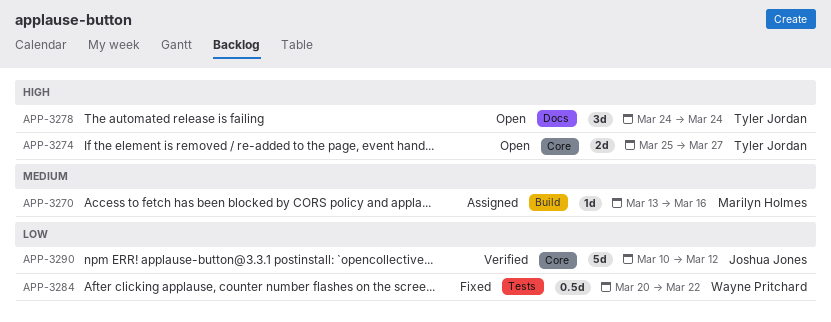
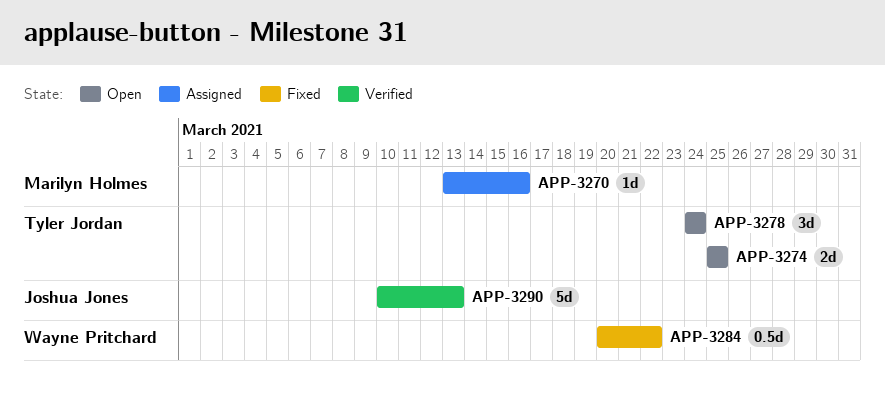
APP-3274, due: Mar 27 -> Mar 25
APP-3290, due: Mar 12 -> Mar 13

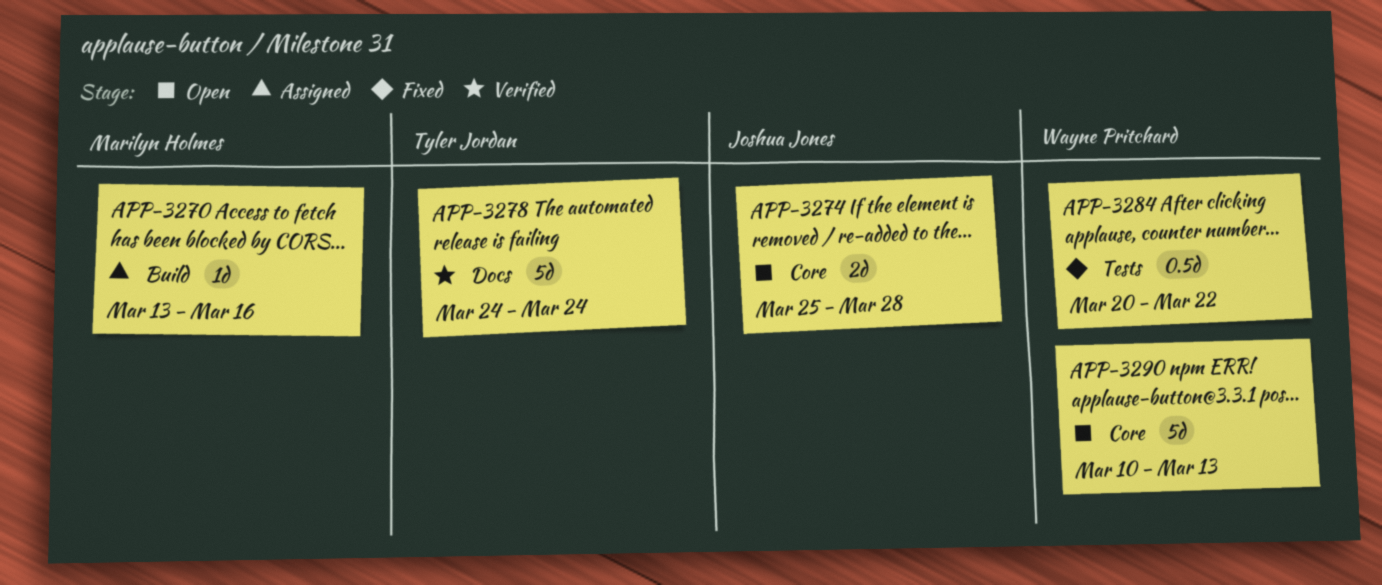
APP-3274, owner: Tyler Jordan -> Joshua Jones
APP-3274, due: Mar 25 -> Mar 28
APP-3278, status: Open -> Verified
APP-3278, estimate: 3d -> 5d
APP-3290, status: Verified -> Open
APP-3290, owner: Joshua Jones -> Wayne Pritchard

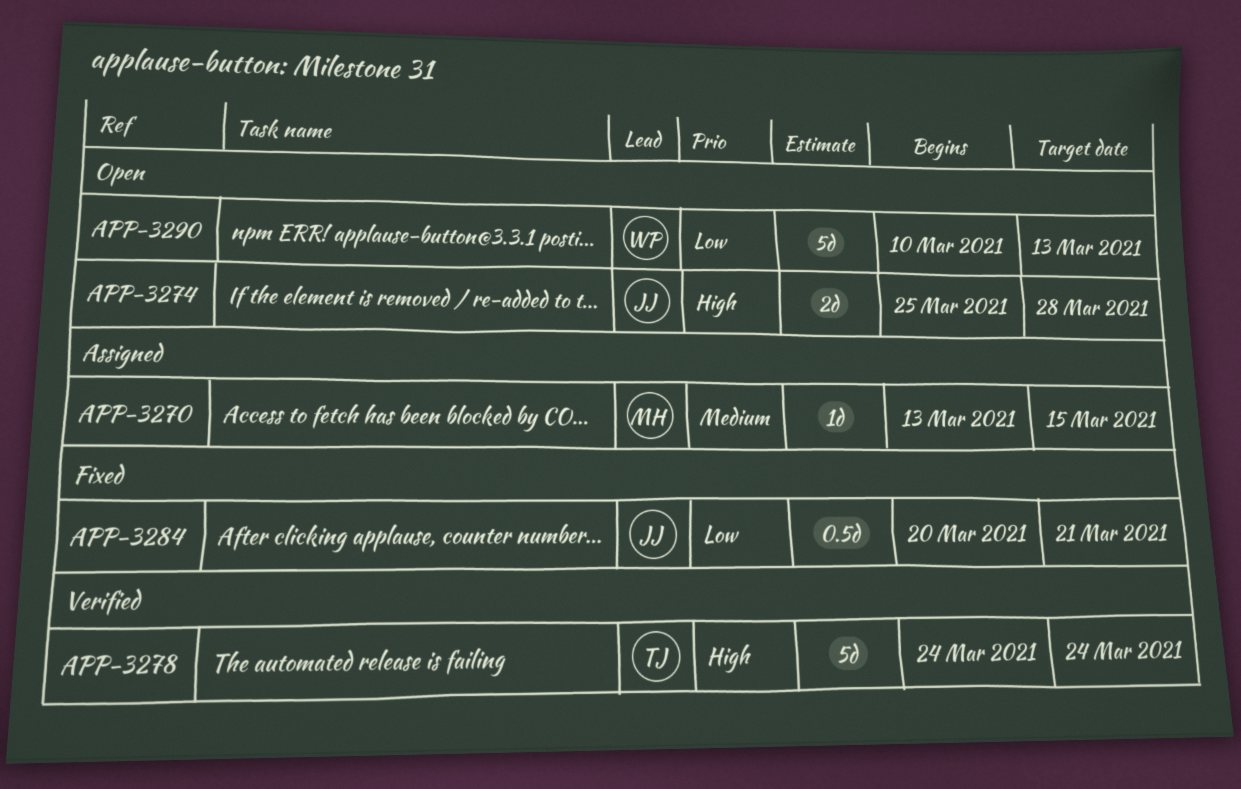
APP-3270, due: Mar 16 -> Mar 15
APP-3284, owner: Wayne Pritchard -> Joshua Jones
APP-3284, due: Mar 22 -> Mar 21

